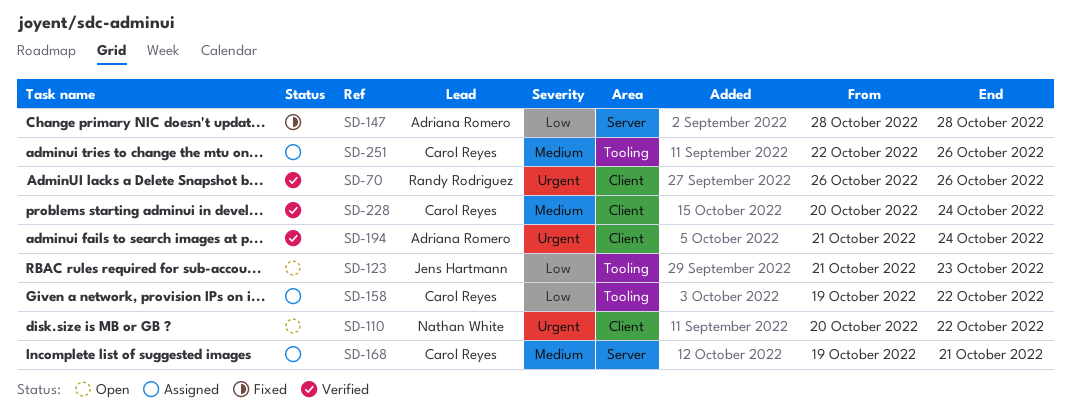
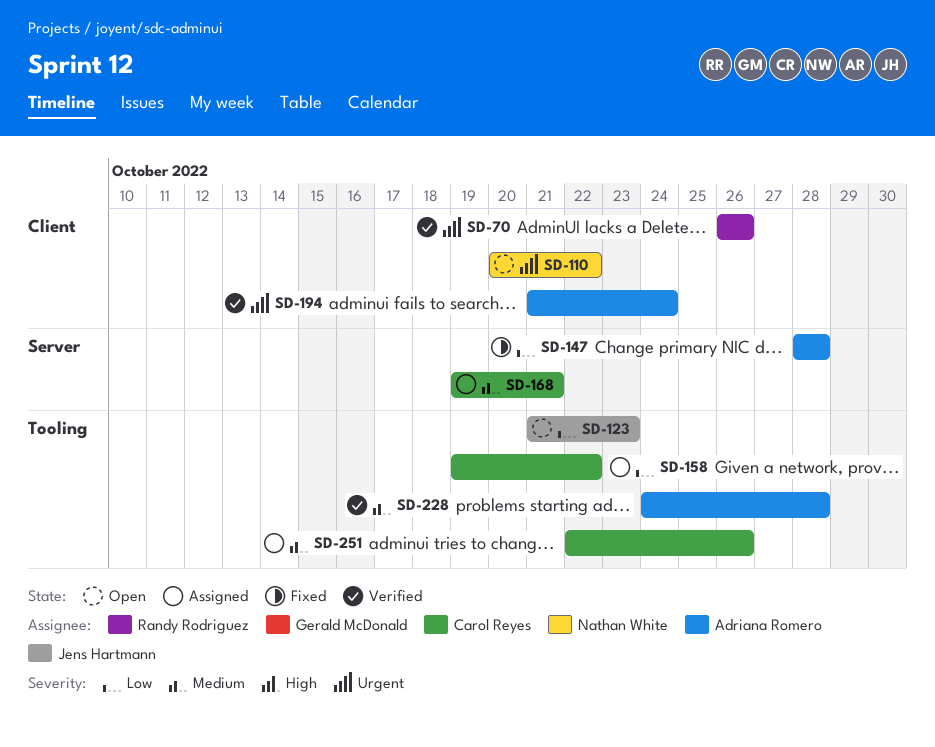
SD-228, owner: Carol Reyes -> Adriana Romero
SD-228, label: Client -> Tooling
SD-228, start: Oct 20 -> Oct 24
SD-228, due: Oct 24 -> Oct 28

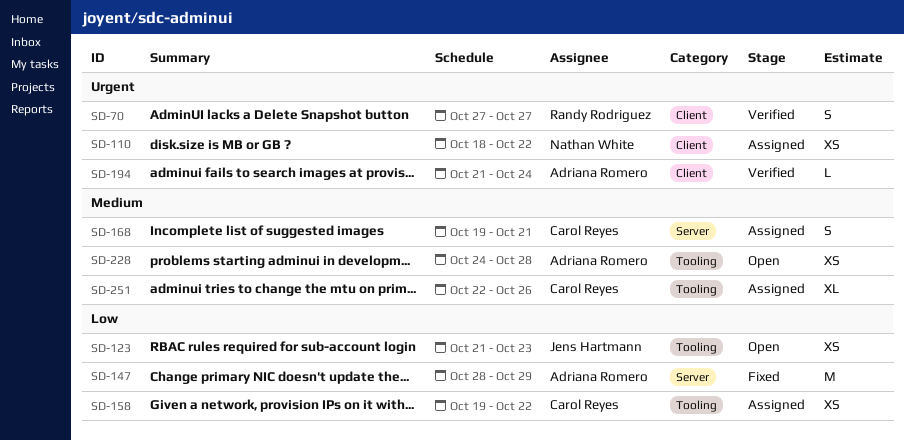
SD-70, start: Oct 26 -> Oct 27
SD-70, due: Oct 26 -> Oct 27
SD-110, status: Open -> Assigned
SD-110, start: Oct 20 -> Oct 18
SD-147, due: Oct 28 -> Oct 29
SD-228, status: Verified -> Open

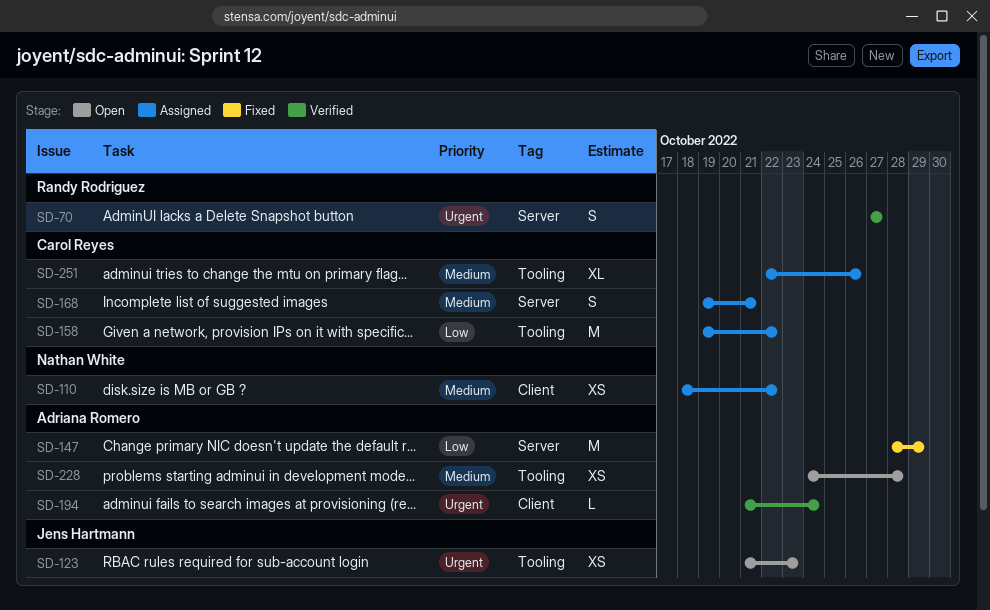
SD-70, label: Client -> Server
SD-110, priority: Urgent -> Medium
SD-123, priority: Low -> Urgent
SD-158, estimate: XS -> M

